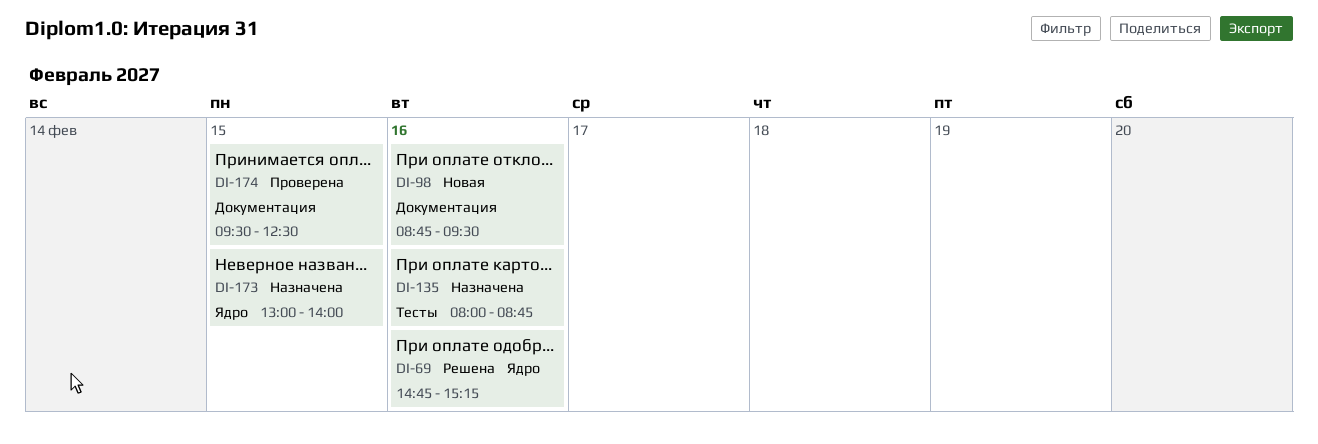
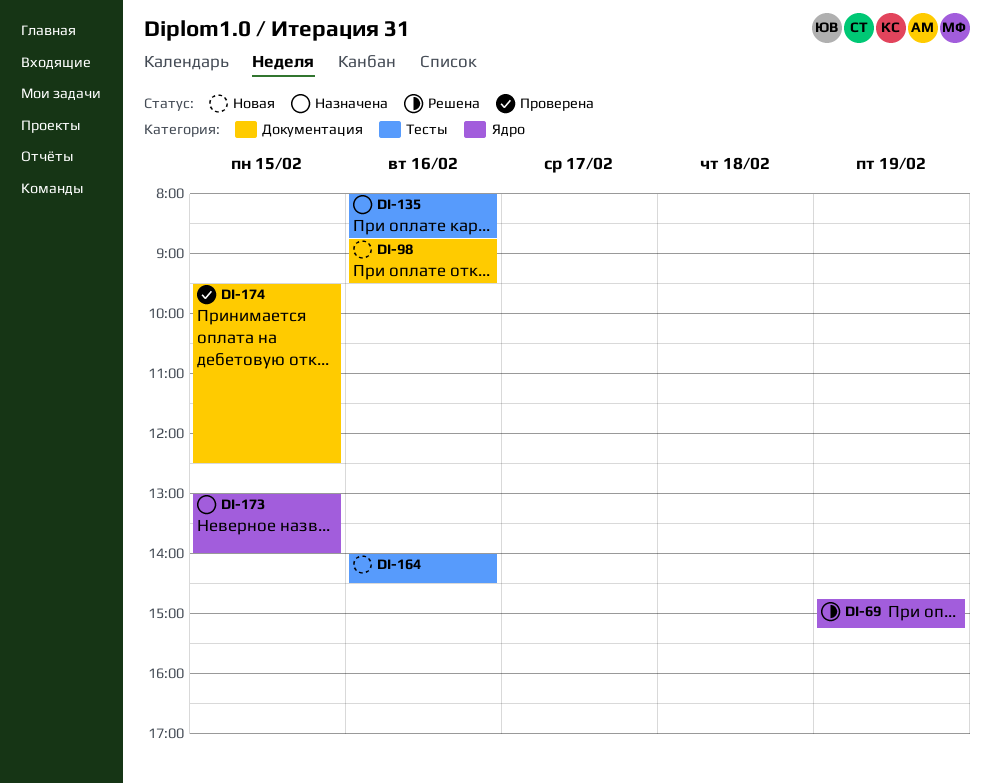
DI-69, day: Feb 16 -> Feb 19
DI-164: none -> present

